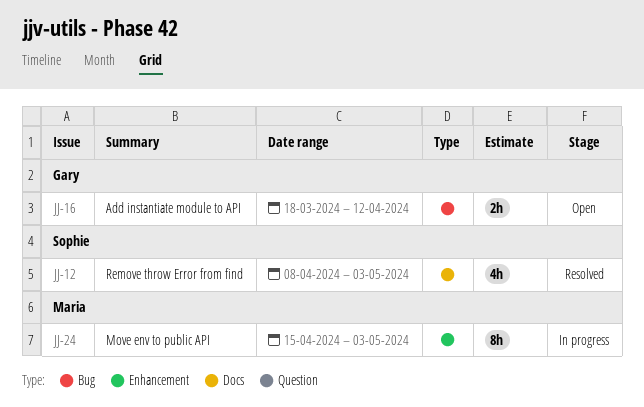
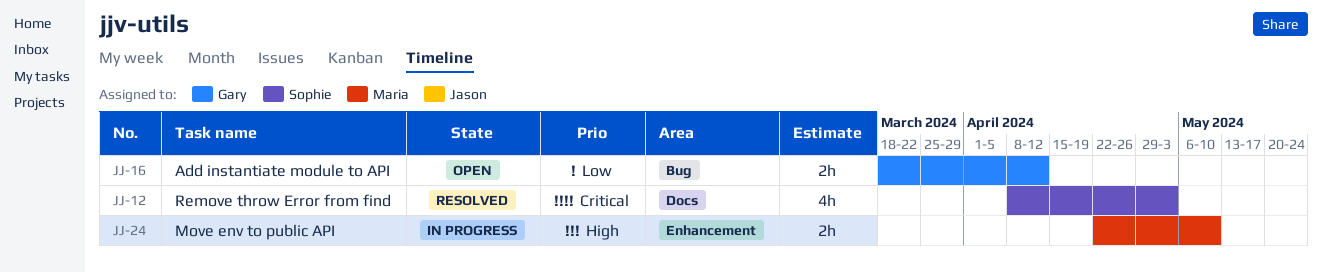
JJ-24, estimate: 8h -> 2h
JJ-24, start: Apr 15 -> Apr 22
JJ-24, due: May 3 -> May 10

